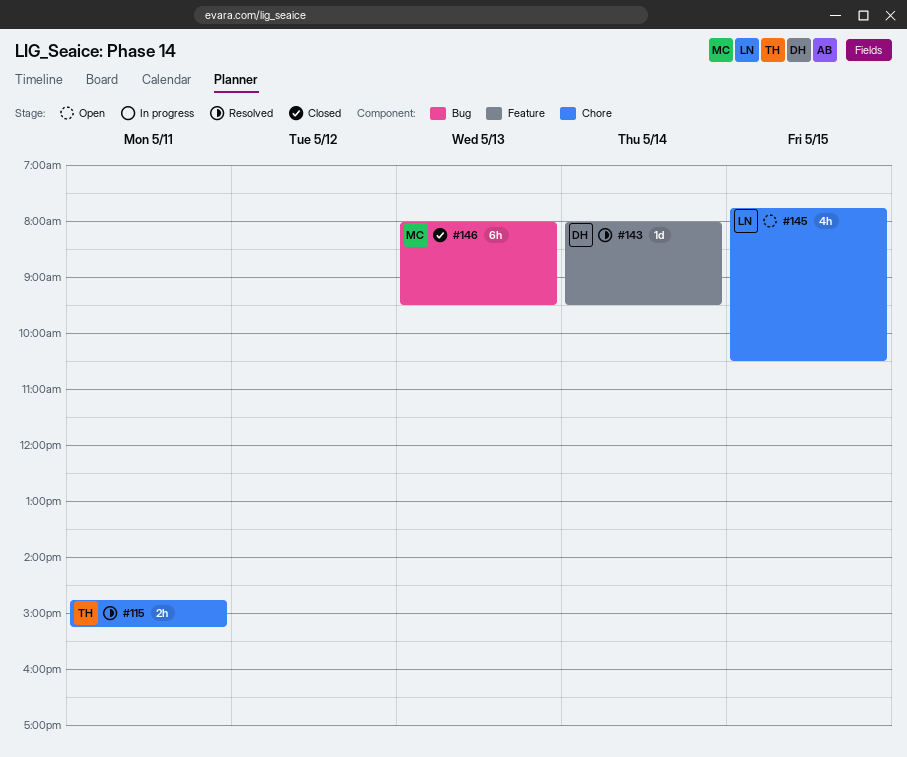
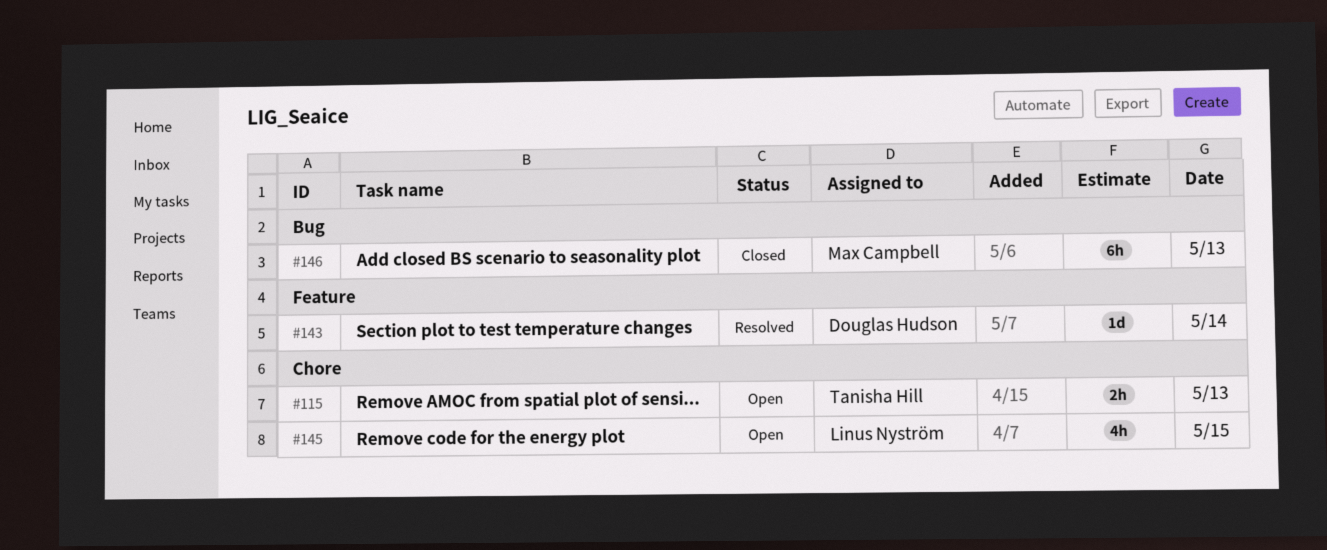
#115, status: Resolved -> Open
#115, day: May 11 -> May 13

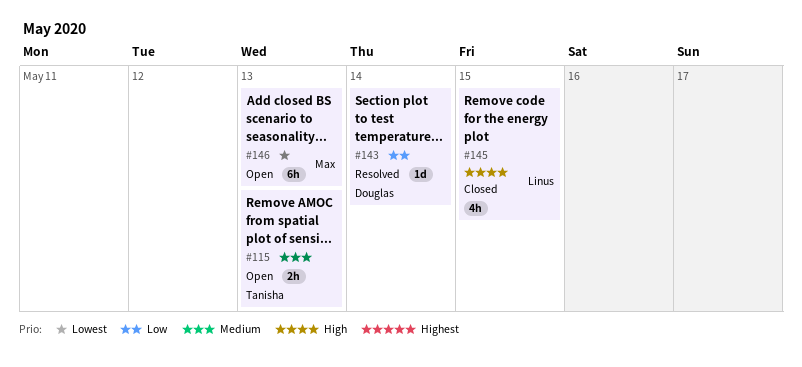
#145, status: Open -> Closed
#146, status: Closed -> Open

